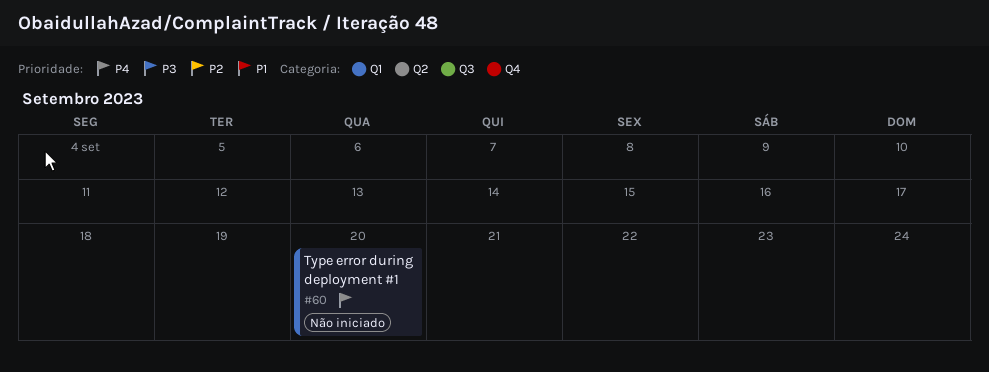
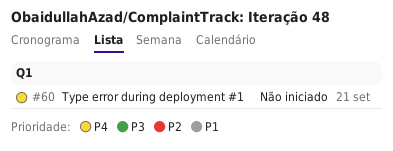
#60, due: Sep 20 -> Sep 21

